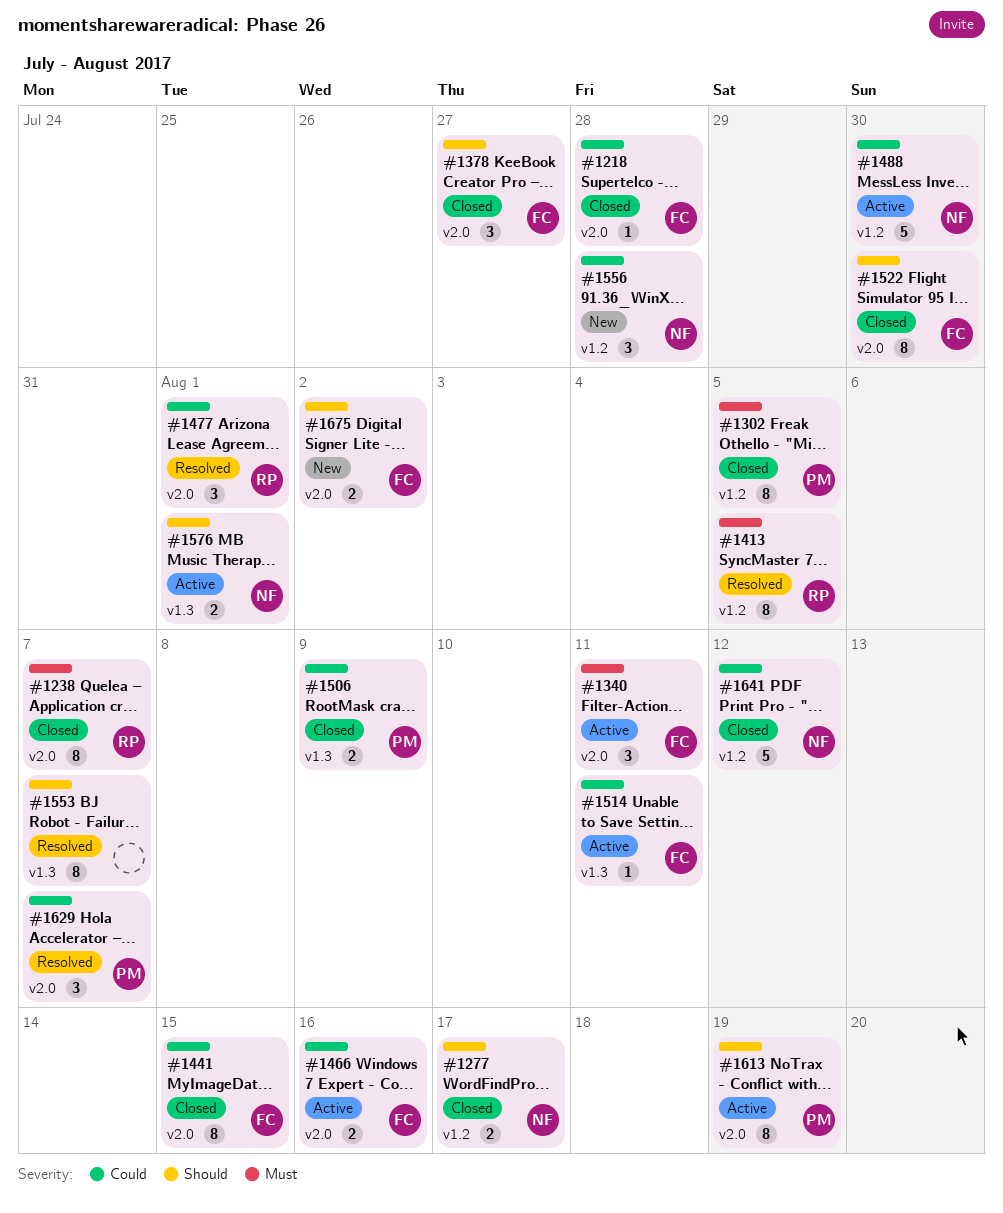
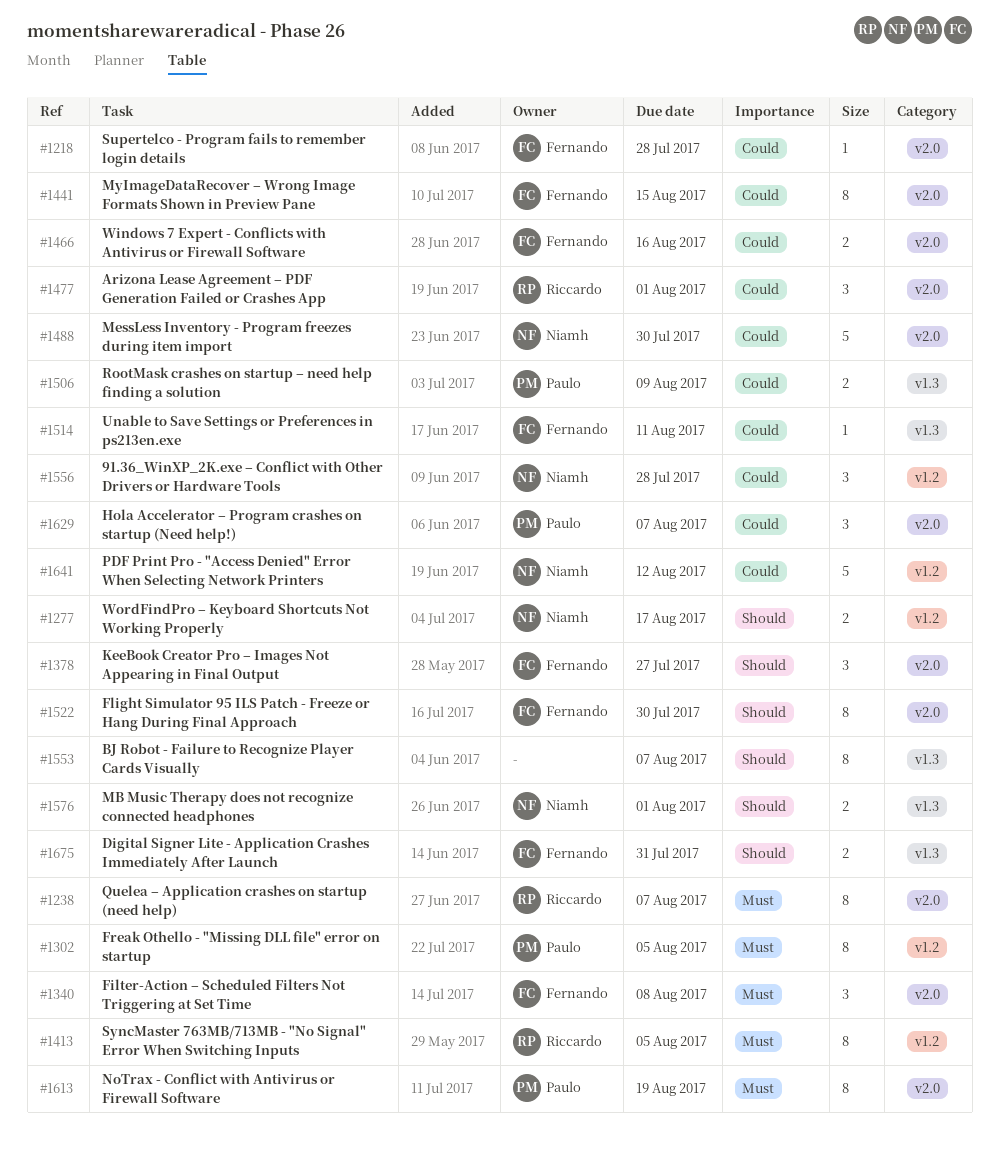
#1340, due: Aug 11 -> Aug 8
#1488, label: v1.2 -> v2.0
#1613, priority: Should -> Must
#1675, label: v2.0 -> v1.3
#1675, due: Aug 2 -> Jul 31

